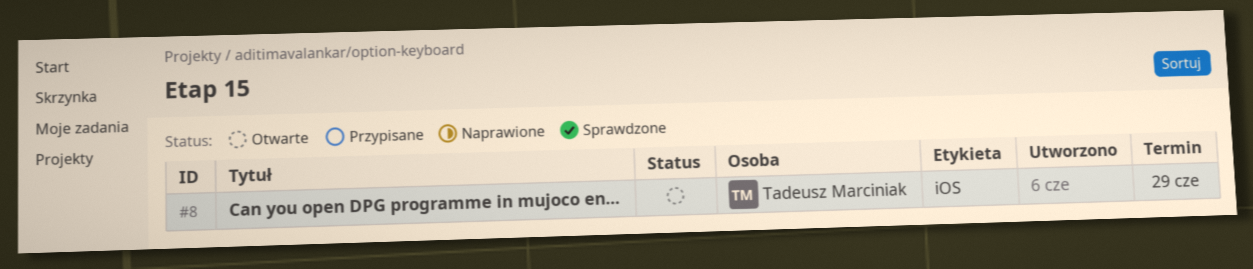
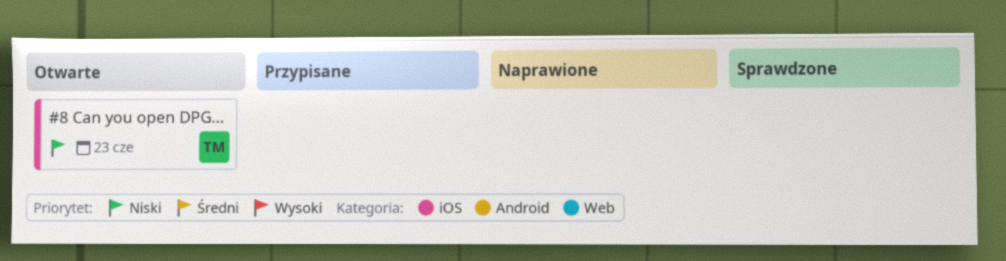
#8, due: Jun 29 -> Jun 23

